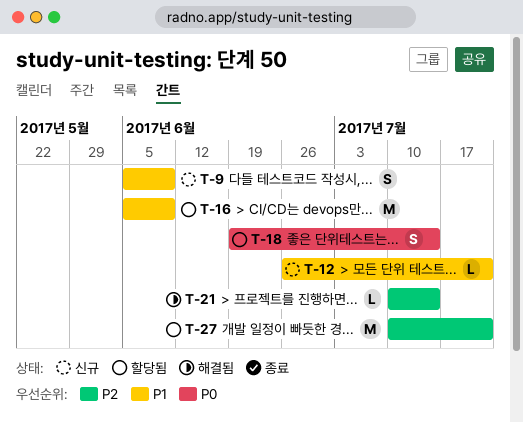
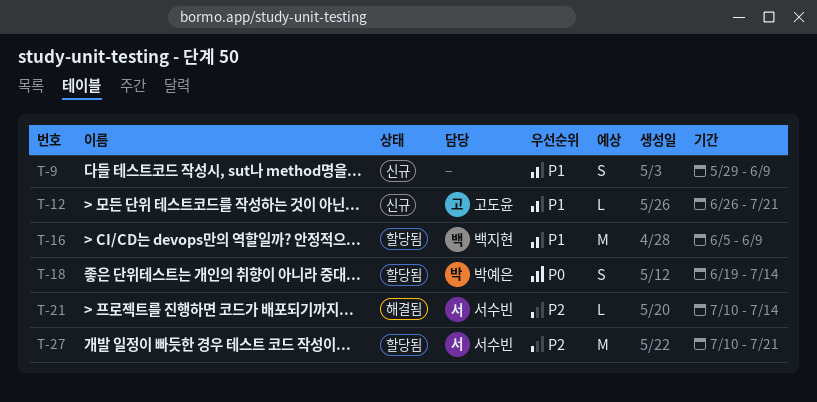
T-9, start: Jun 5 -> May 29

